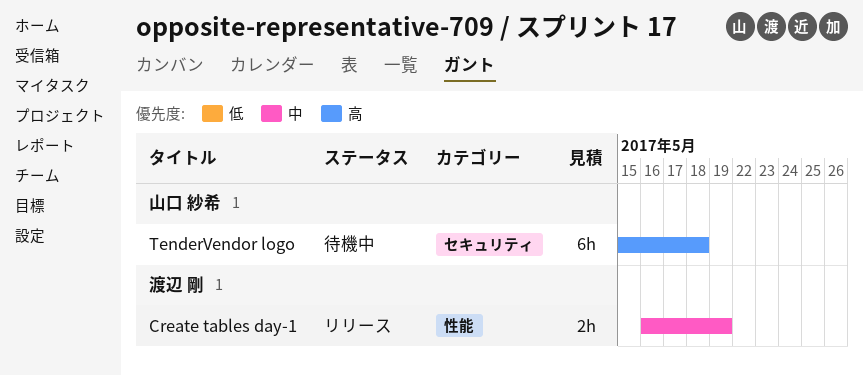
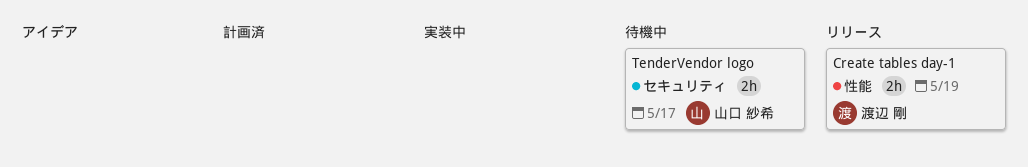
TenderVendor logo, estimate: 6h -> 2h
TenderVendor logo, due: May 18 -> May 17

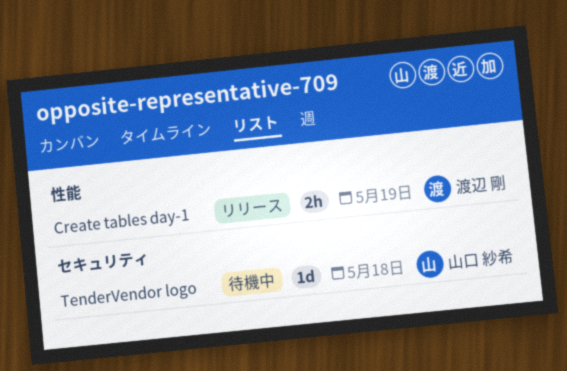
TenderVendor logo, estimate: 2h -> 1d
TenderVendor logo, due: May 17 -> May 18

